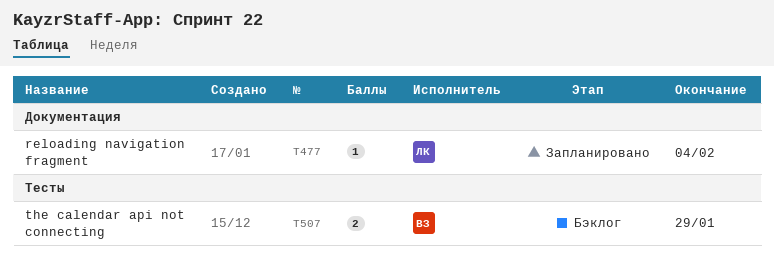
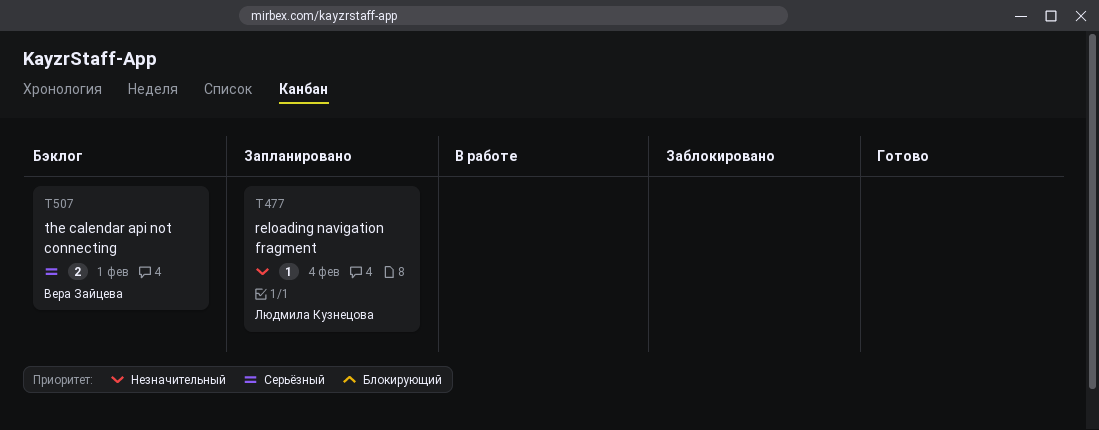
T507, due: Jan 29 -> Feb 1

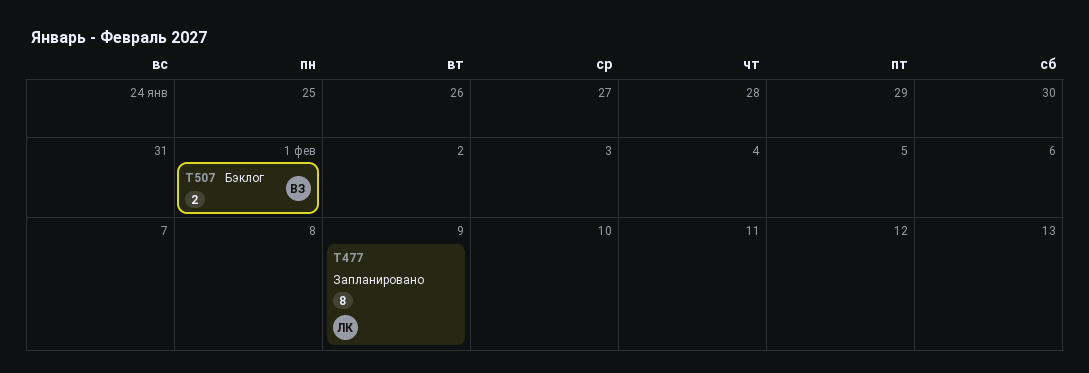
T477, estimate: 1 -> 8
T477, due: Feb 4 -> Feb 9

